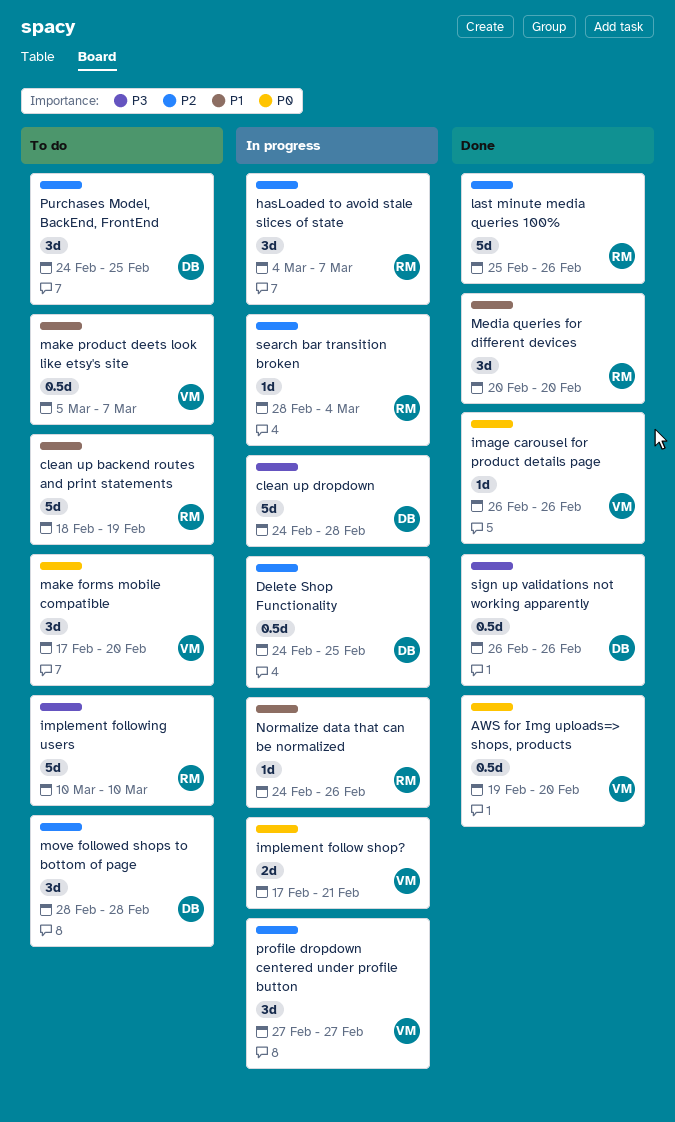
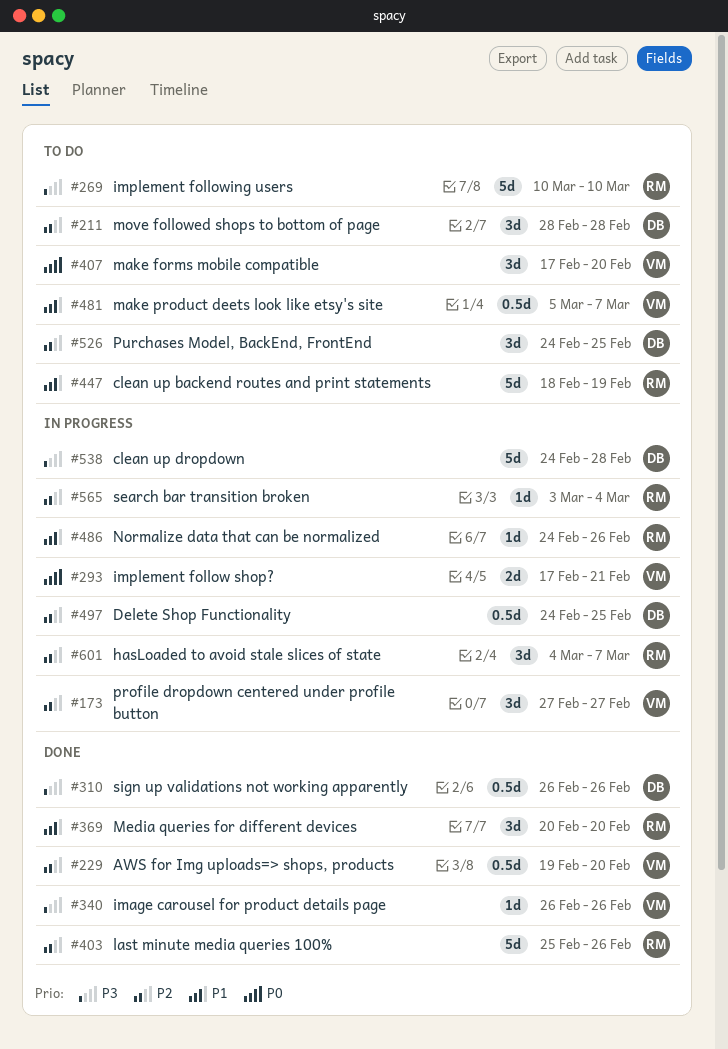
AWS for Img uploads=> shops, products, priority: P0 -> P2
image carousel for product details page, priority: P0 -> P3
search bar transition broken, start: Feb 28 -> Mar 3

